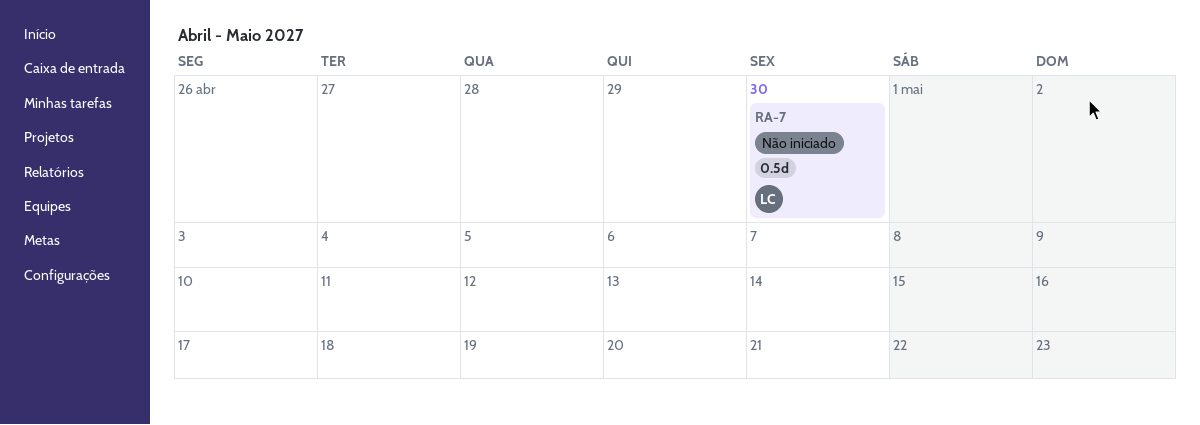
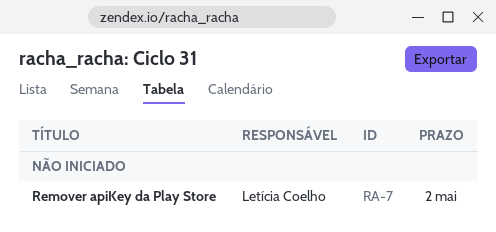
RA-7, due: Apr 30 -> May 2

